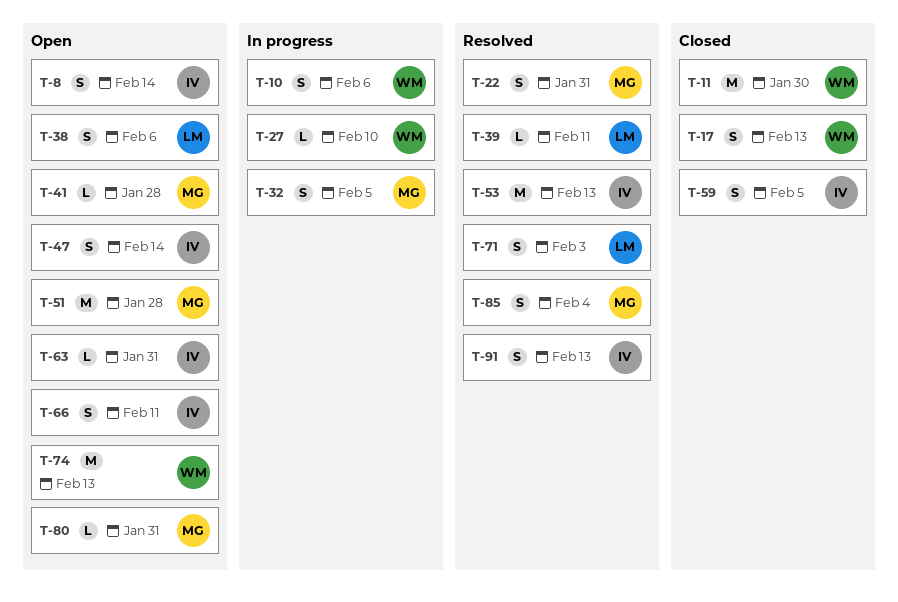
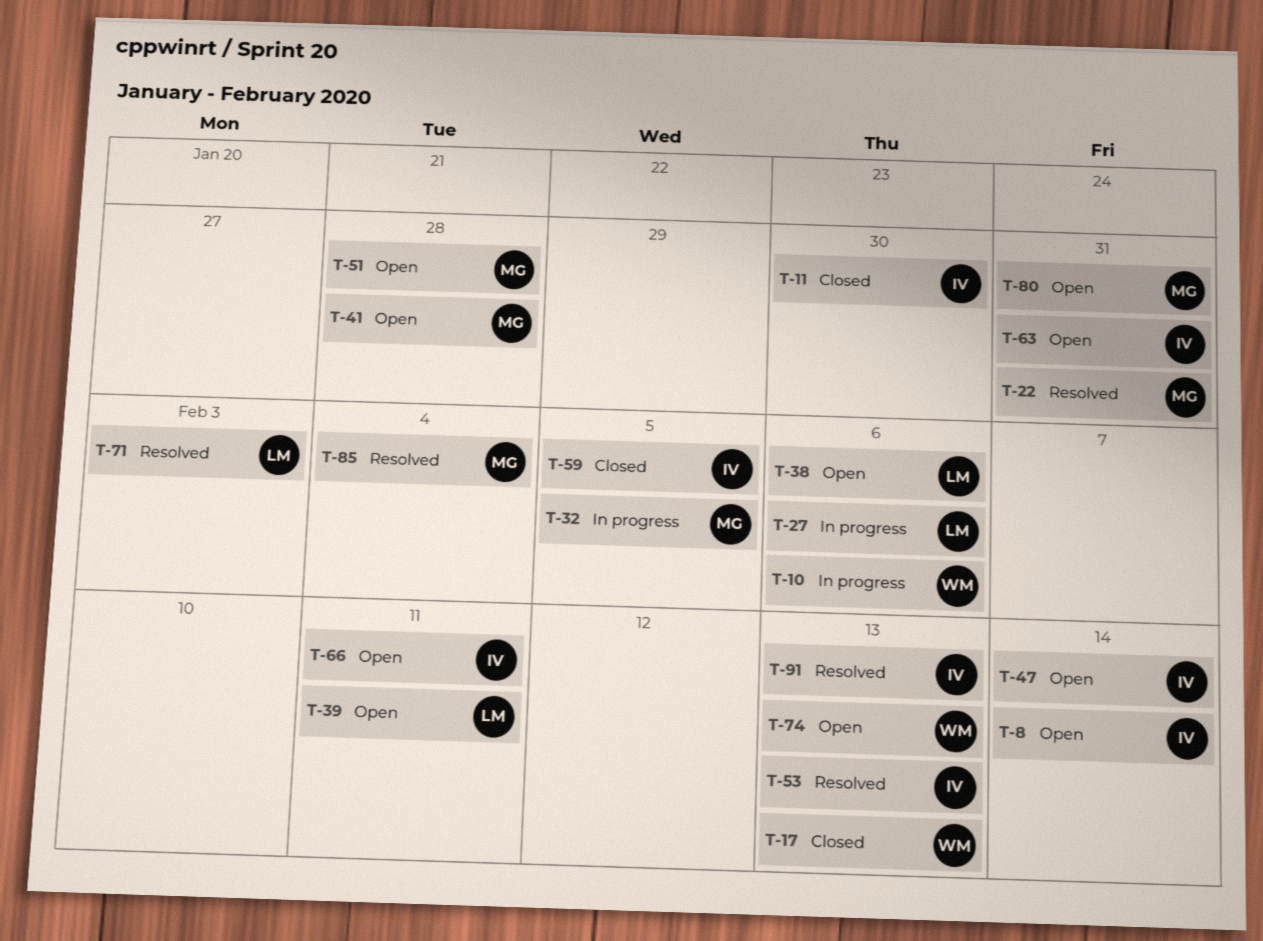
T-11, owner: WM -> IV
T-27, owner: WM -> LM
T-27, due: Feb 10 -> Feb 6
T-39, status: Resolved -> Open

